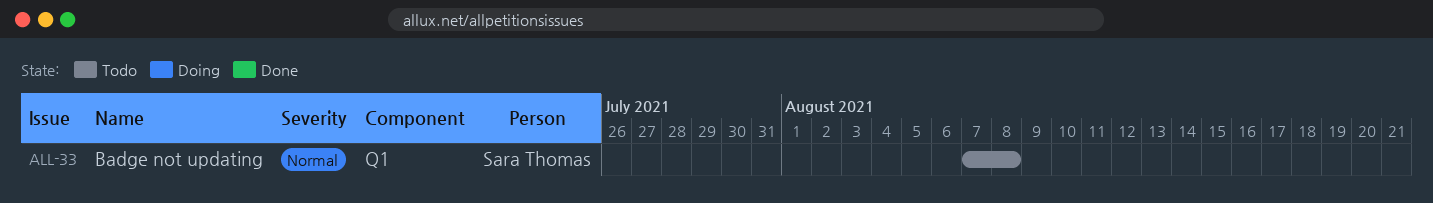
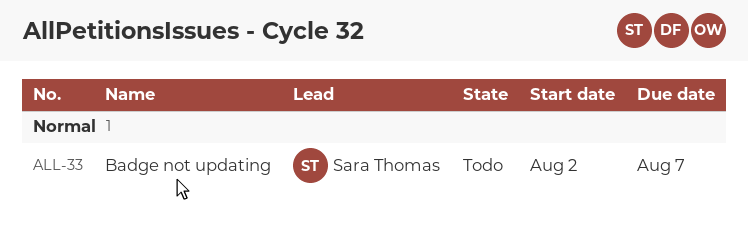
ALL-33, start: Aug 7 -> Aug 2
ALL-33, due: Aug 8 -> Aug 7

